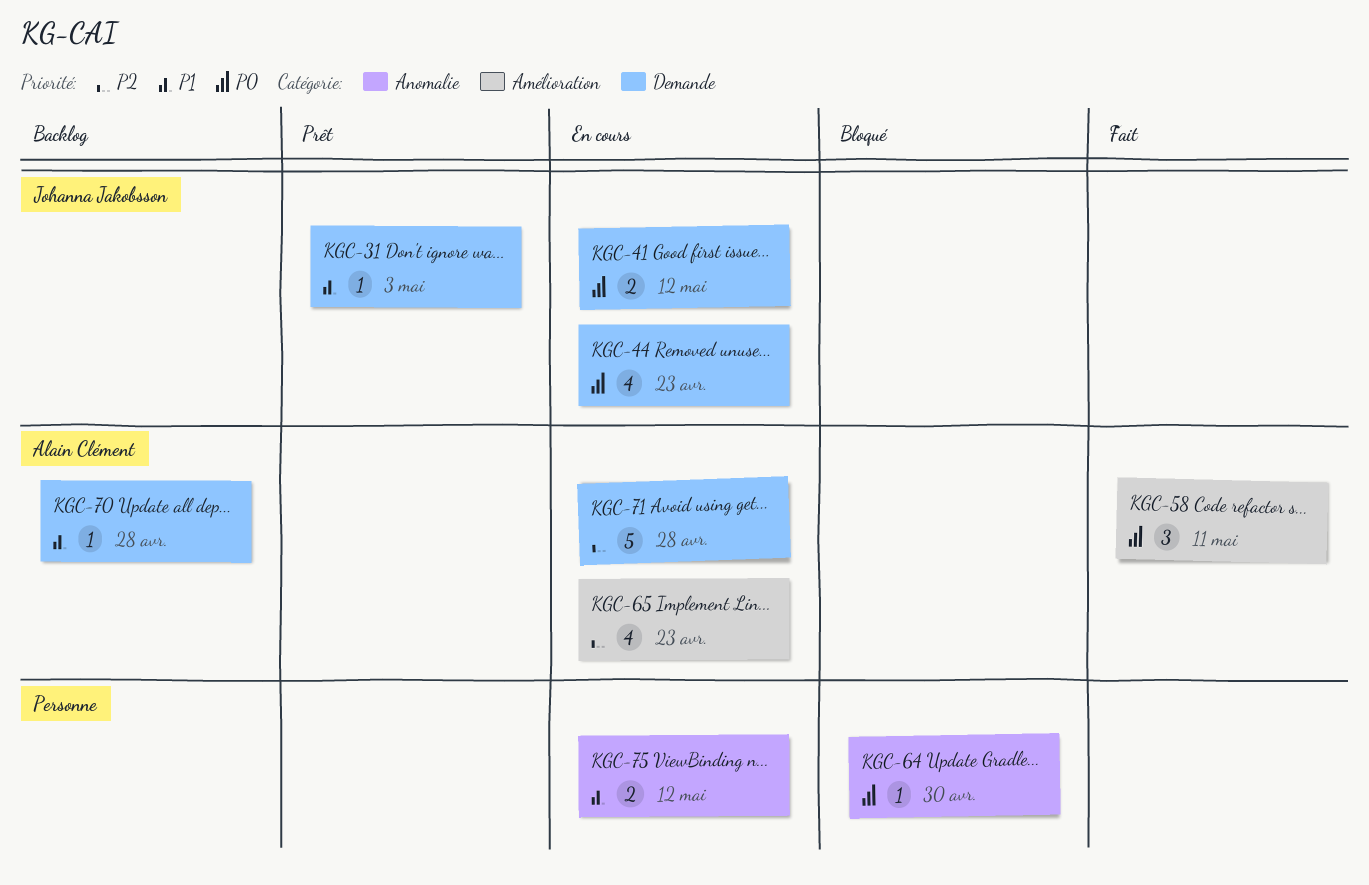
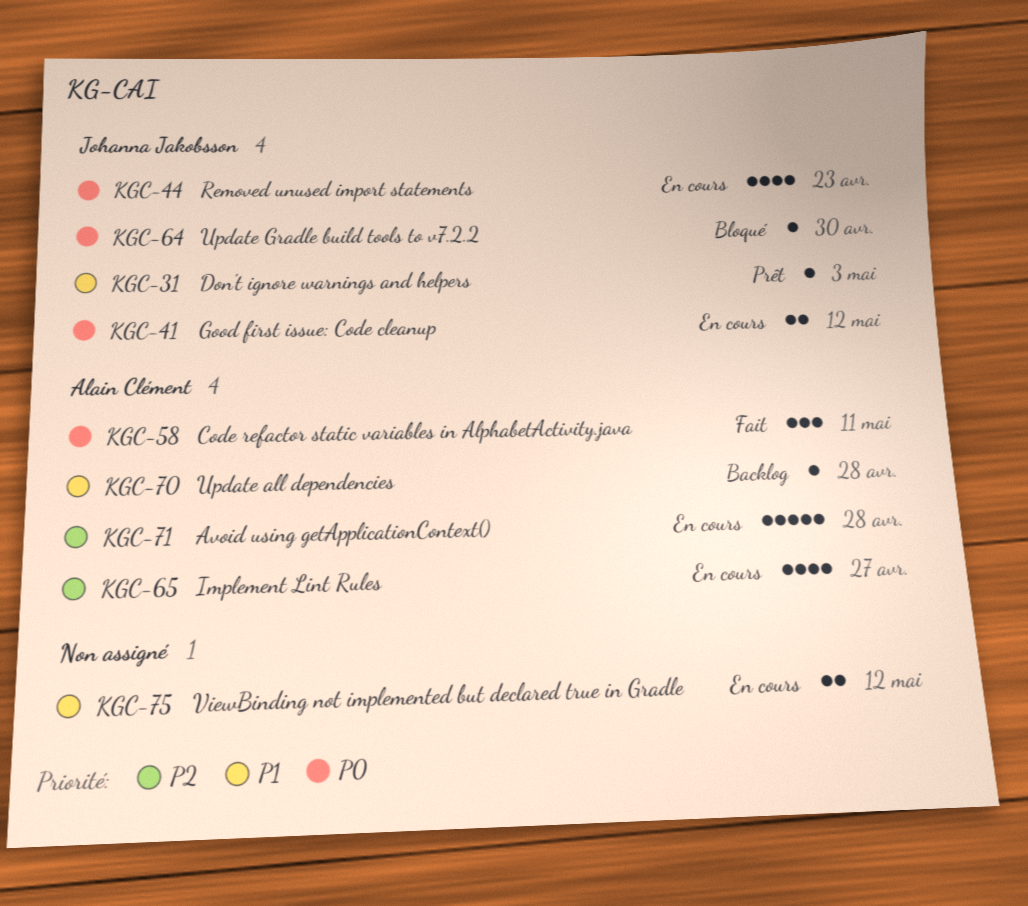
KGC-64, owner: none -> Johanna Jakobsson
KGC-65, due: Apr 23 -> Apr 27

